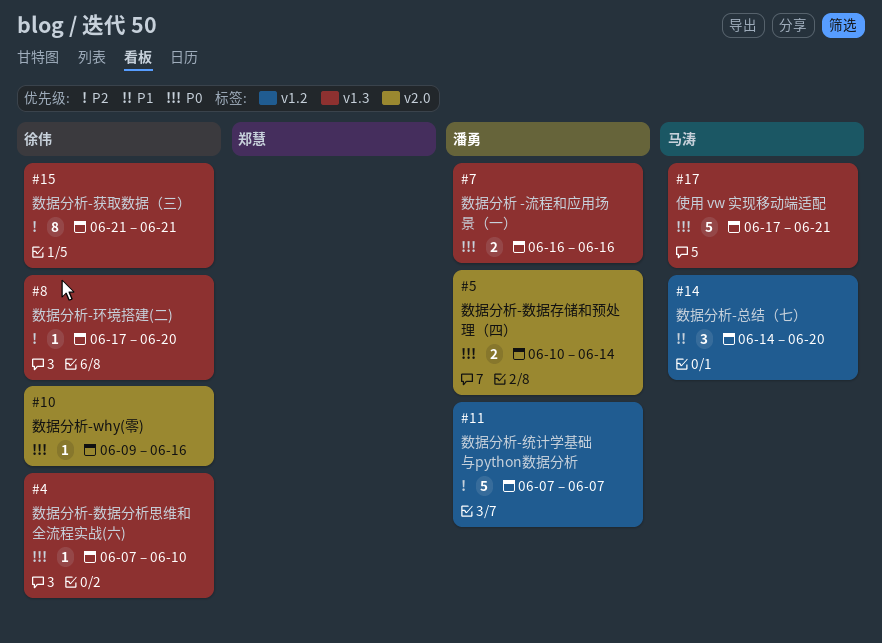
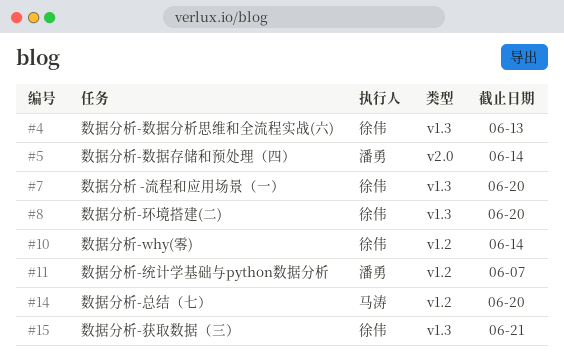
#4, due: Jun 10 -> Jun 13
#7, owner: 潘勇 -> 徐伟
#7, due: Jun 16 -> Jun 20
#10, label: v2.0 -> v1.2
#10, due: Jun 16 -> Jun 14
#17: present -> none

